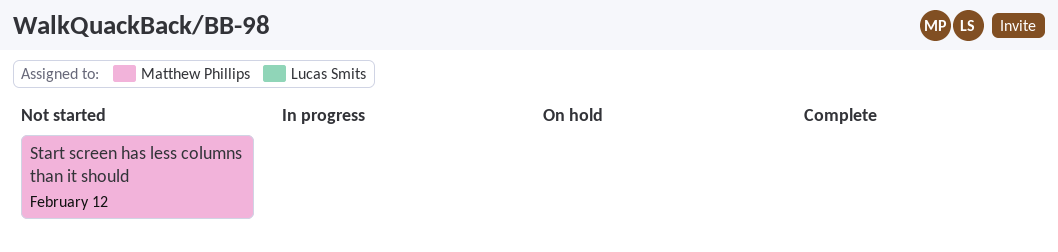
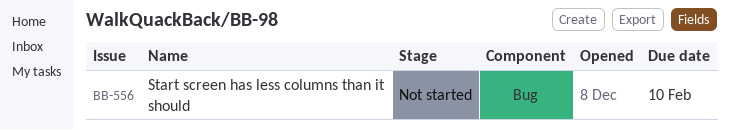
Start screen has less columns than it should, due: Feb 12 -> Feb 10

